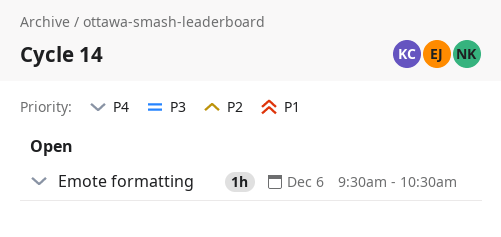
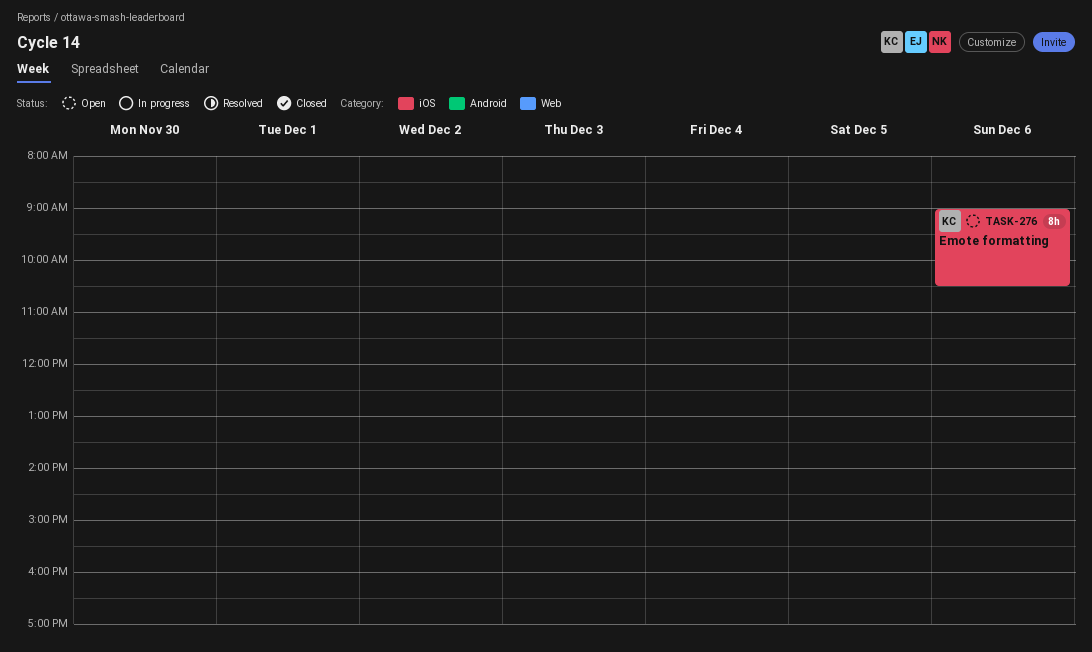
Emote formatting, estimate: 1h -> 8h
Emote formatting, begins: 09:30 -> 09:00

